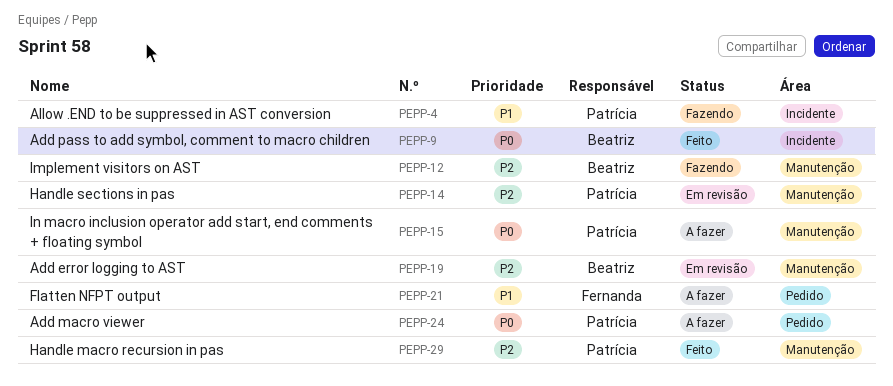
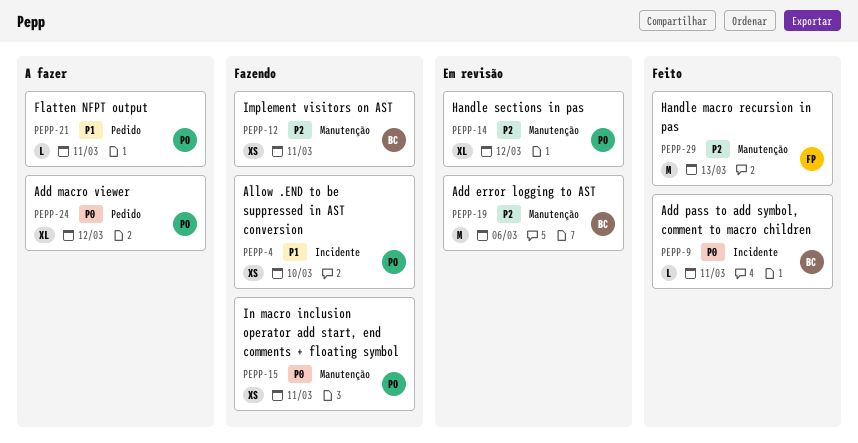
PEPP-15, status: A fazer -> Fazendo
PEPP-21, owner: Fernanda -> Patrícia
PEPP-29, owner: Patrícia -> Fernanda

